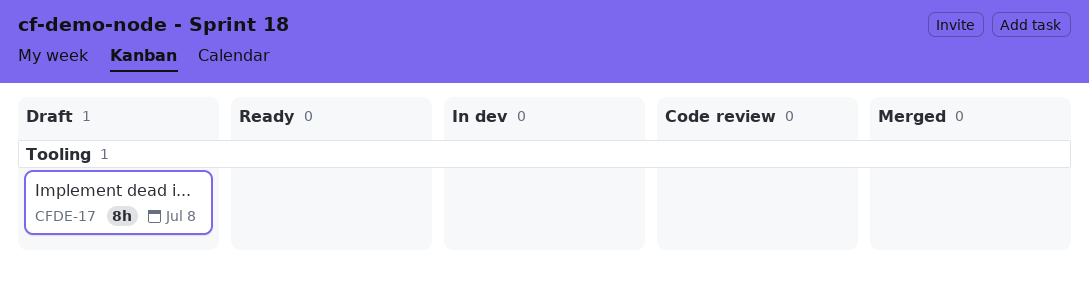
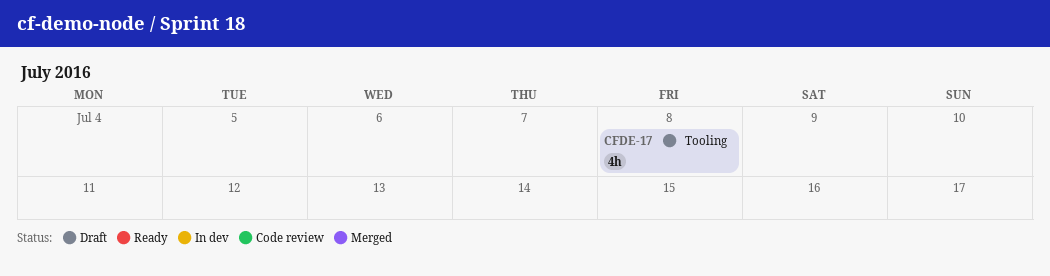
CFDE-17, estimate: 8h -> 4h

